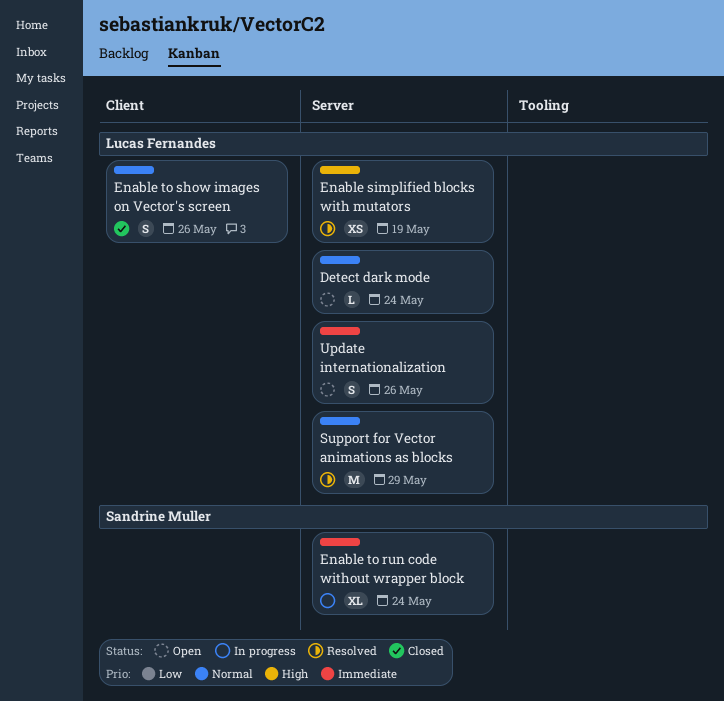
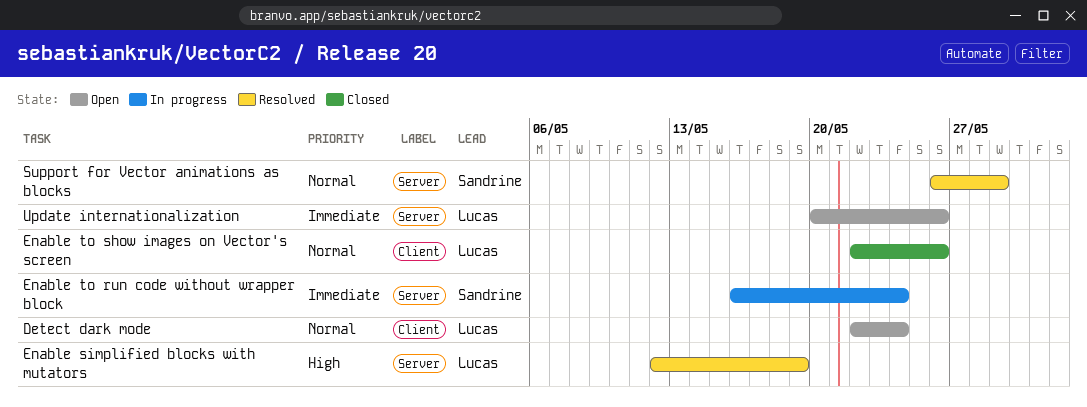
Detect dark mode, label: Server -> Client
Support for Vector animations as blocks, owner: Lucas Fernandes -> Sandrine Muller

